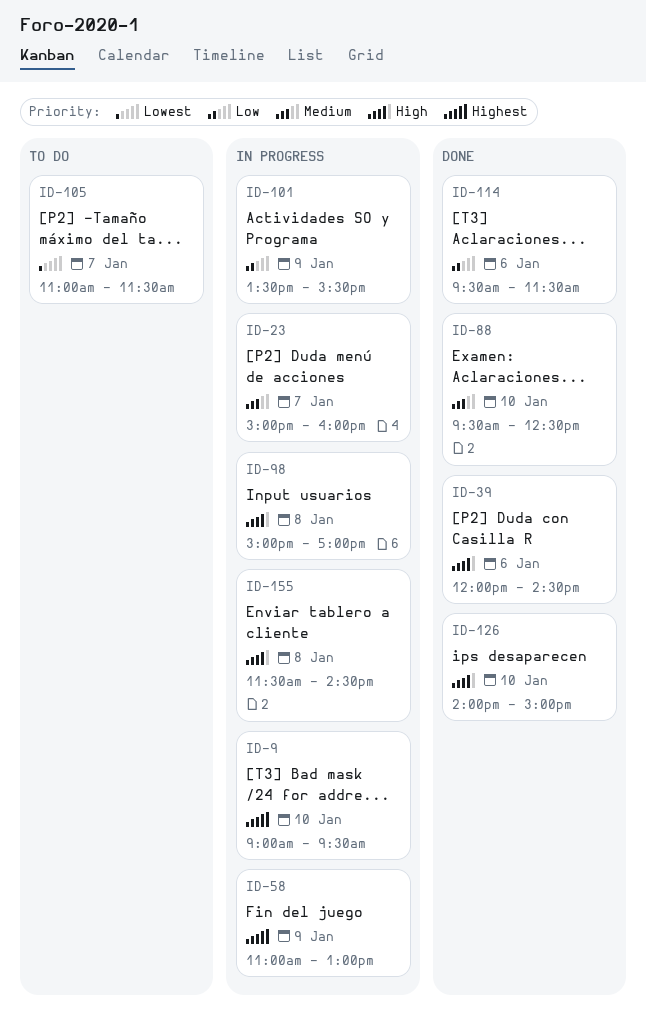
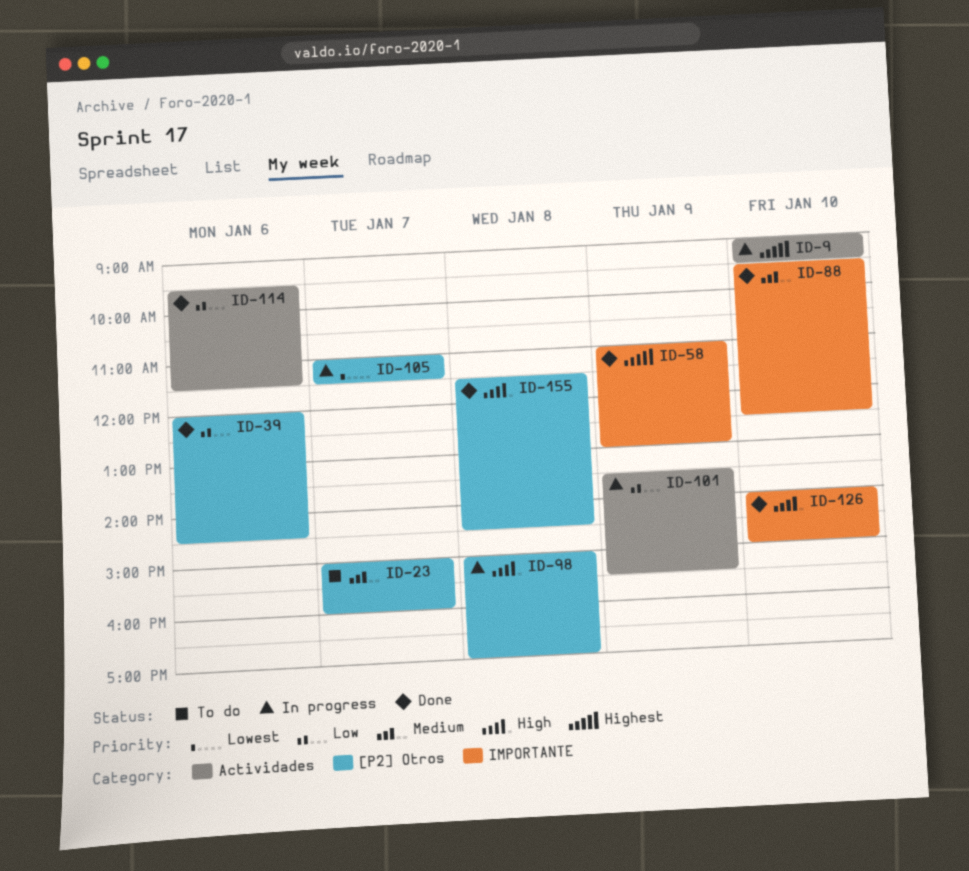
ID-23, status: In progress -> To do
ID-39, priority: High -> Low
ID-58, status: In progress -> Done
ID-105, status: To do -> In progress
ID-155, status: In progress -> Done

